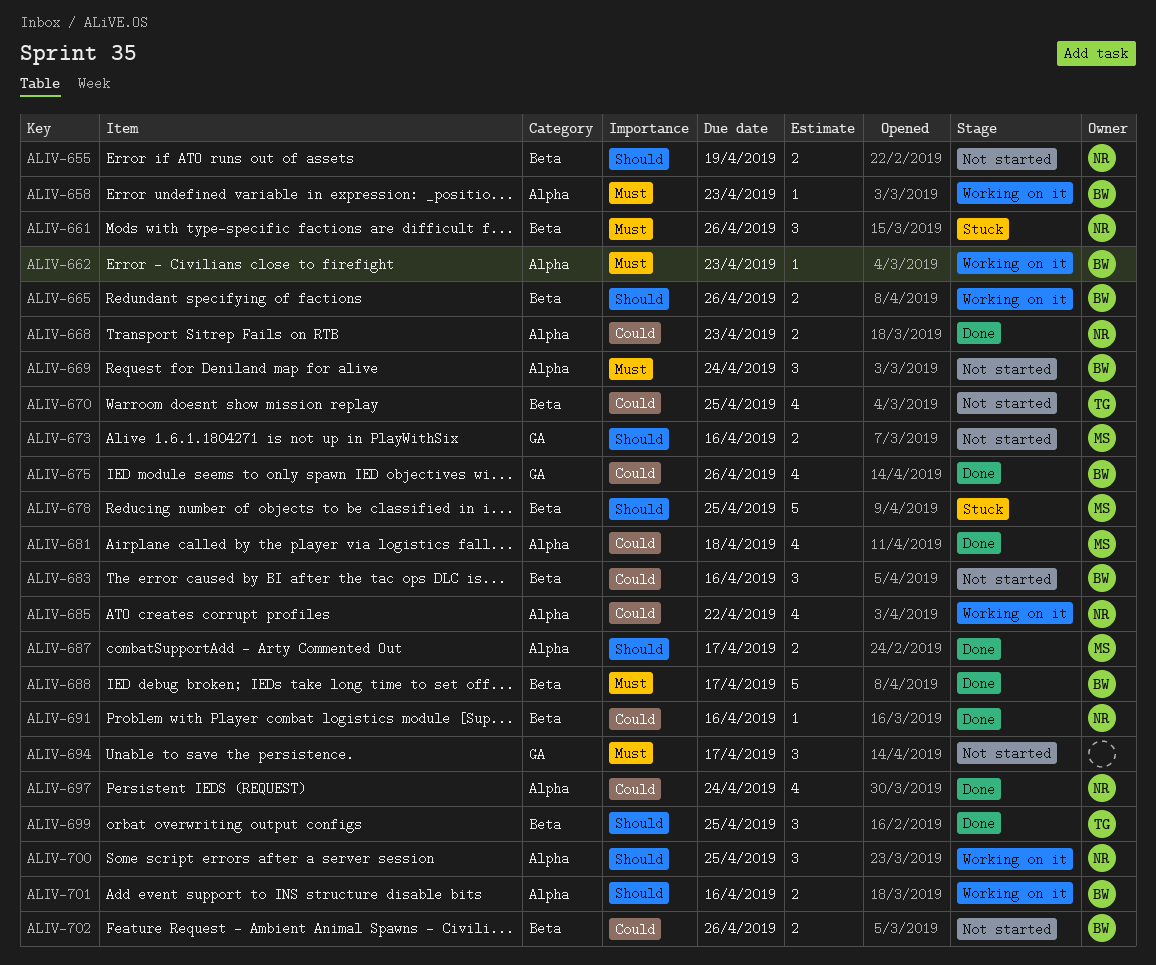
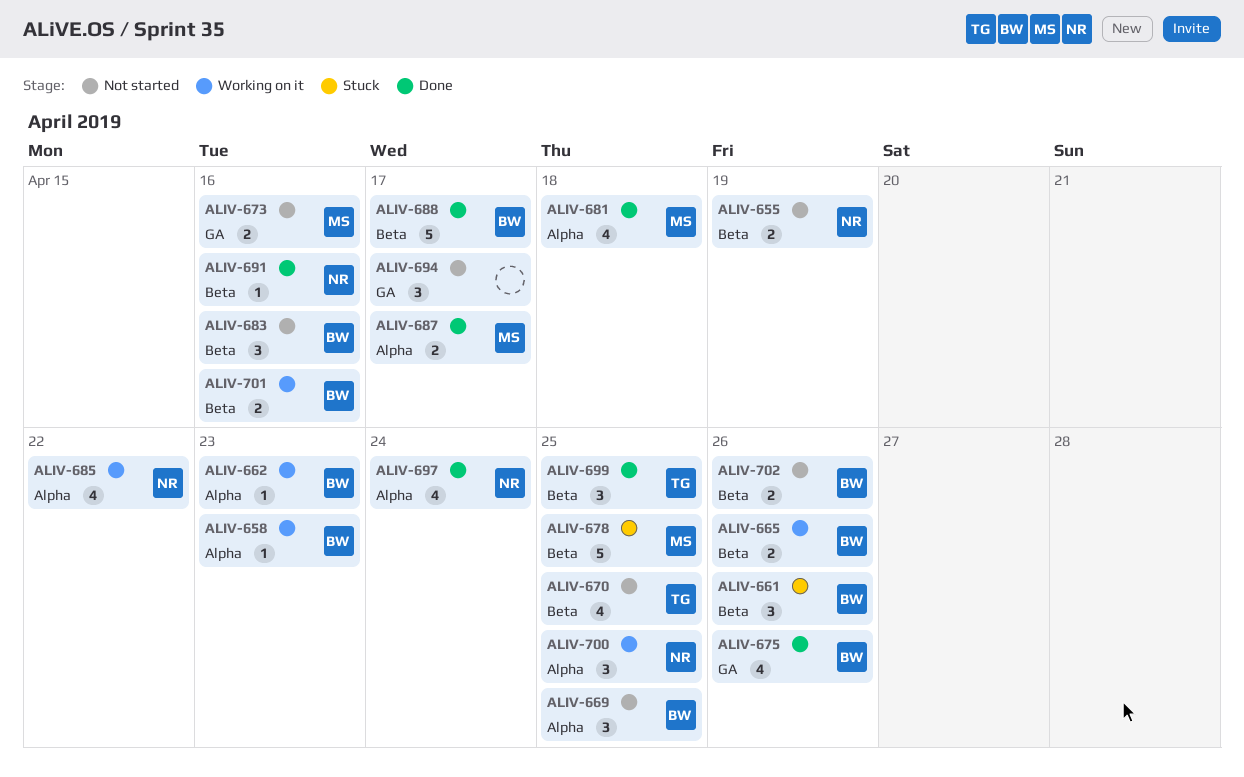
ALIV-661, owner: NR -> BW
ALIV-668: present -> none
ALIV-669, due: Apr 24 -> Apr 25
ALIV-701, label: Alpha -> Beta

